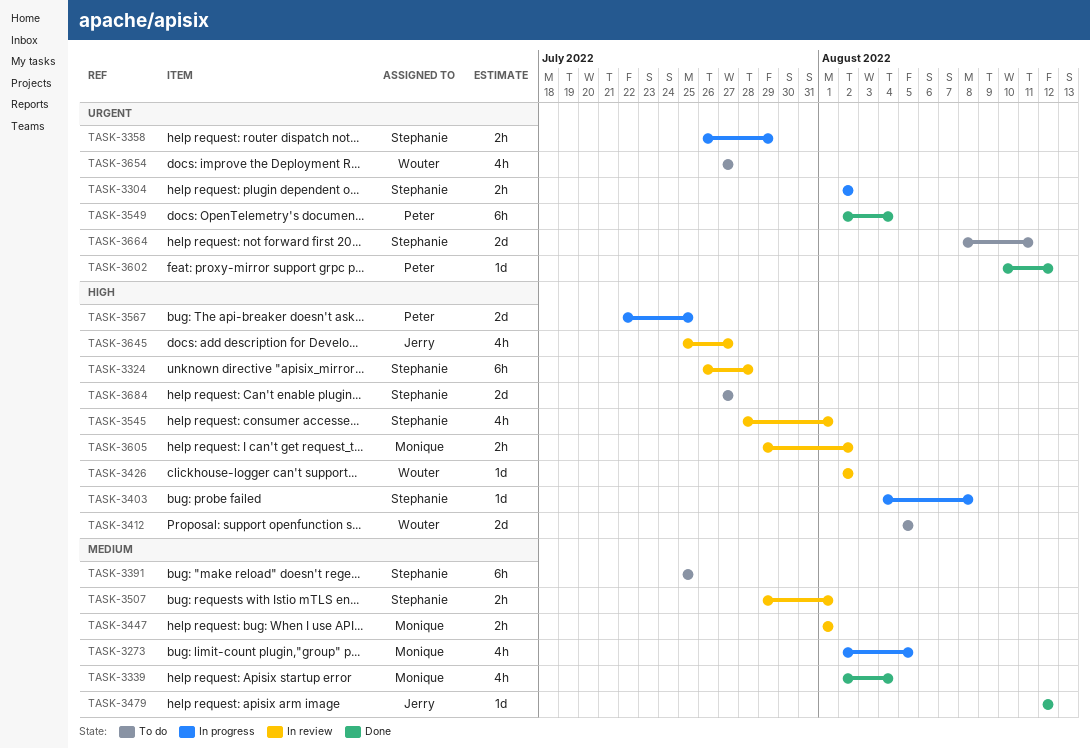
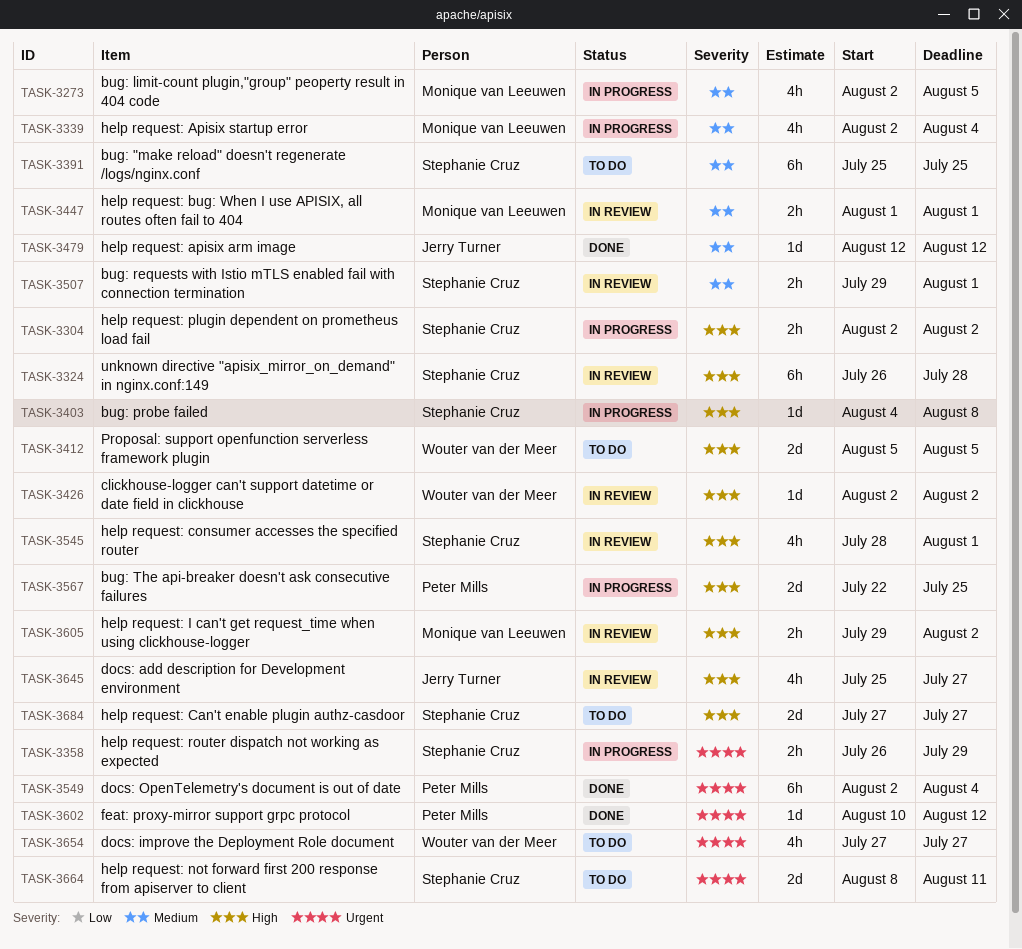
TASK-3304, priority: Urgent -> High
TASK-3339, status: Done -> In progress

